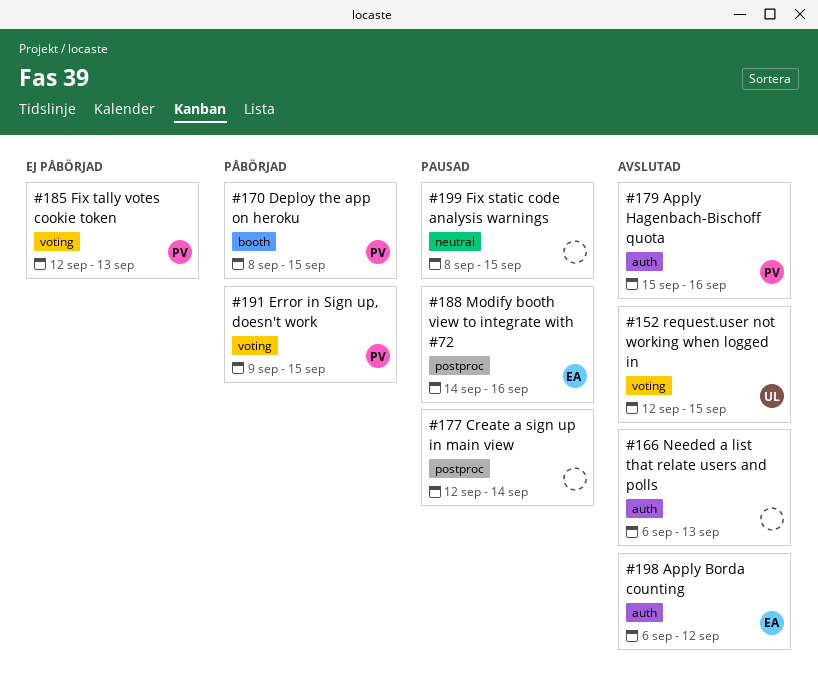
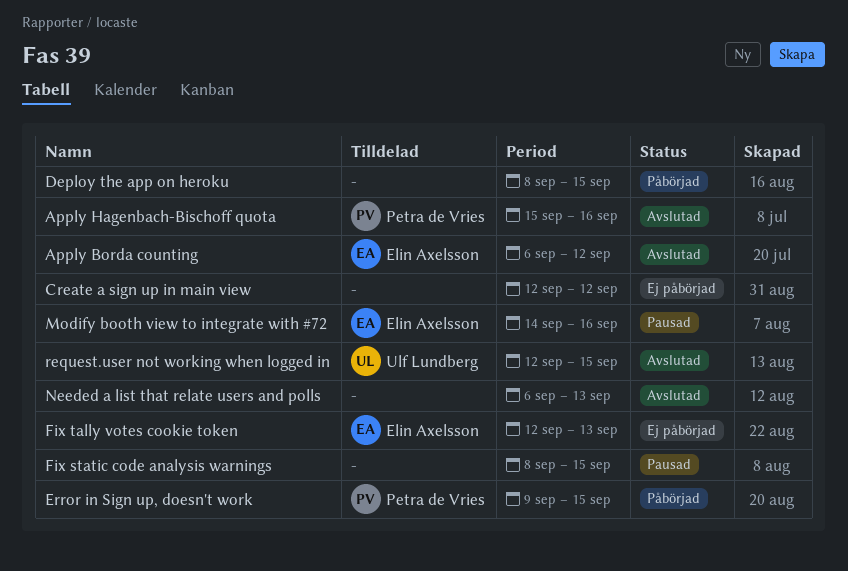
Create a sign up in main view, status: Pausad -> Ej påbörjad
Create a sign up in main view, due: Sep 14 -> Sep 12
Deploy the app on heroku, owner: Petra de Vries -> none
Fix tally votes cookie token, owner: Petra de Vries -> Elin Axelsson

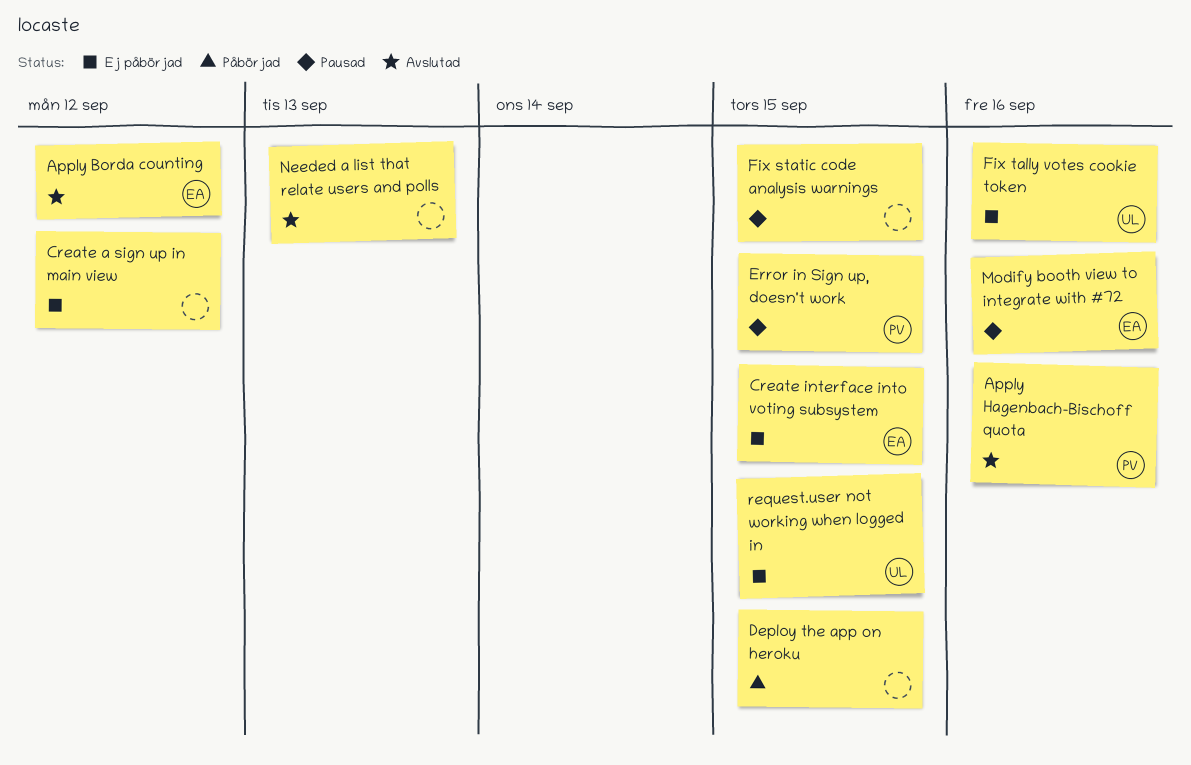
Create interface into voting subsystem: none -> present
Error in Sign up, doesn't work, status: Påbörjad -> Pausad
Fix tally votes cookie token, owner: Elin Axelsson -> Ulf Lundberg
Fix tally votes cookie token, due: Sep 13 -> Sep 16
request.user not working when logged in, status: Avslutad -> Ej påbörjad

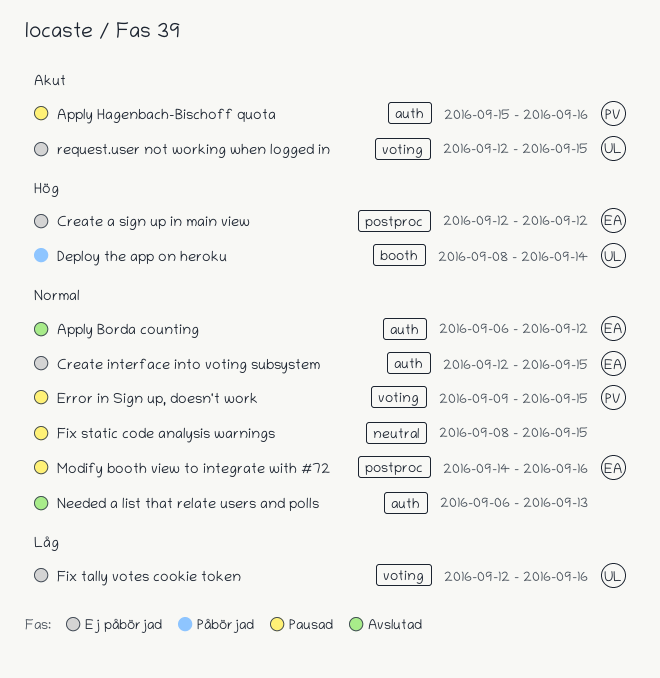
Apply Hagenbach-Bischoff quota, status: Avslutad -> Pausad
Create a sign up in main view, owner: none -> EA
Deploy the app on heroku, owner: none -> UL
Deploy the app on heroku, due: Sep 15 -> Sep 14

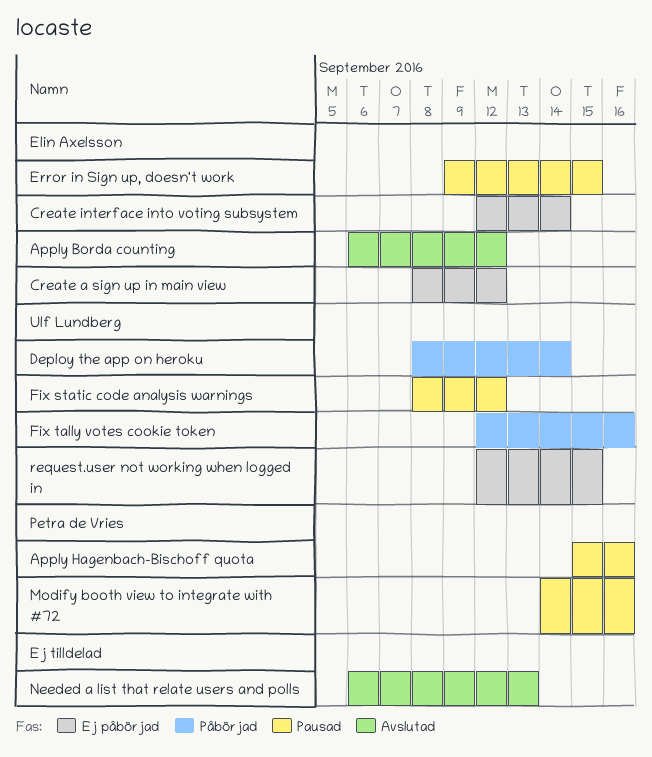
Create a sign up in main view, start: Sep 12 -> Sep 8
Create interface into voting subsystem, due: Sep 15 -> Sep 14
Error in Sign up, doesn't work, owner: Petra de Vries -> Elin Axelsson
Fix static code analysis warnings, owner: none -> Ulf Lundberg
Fix static code analysis warnings, due: Sep 15 -> Sep 12
Fix tally votes cookie token, status: Ej påbörjad -> Påbörjad
Modify booth view to integrate with #72, owner: Elin Axelsson -> Petra de Vries

